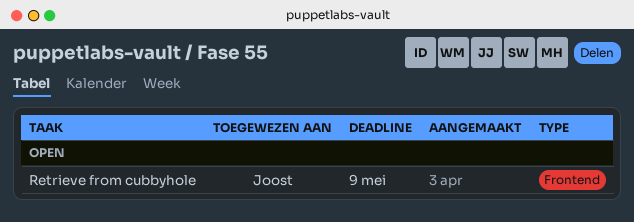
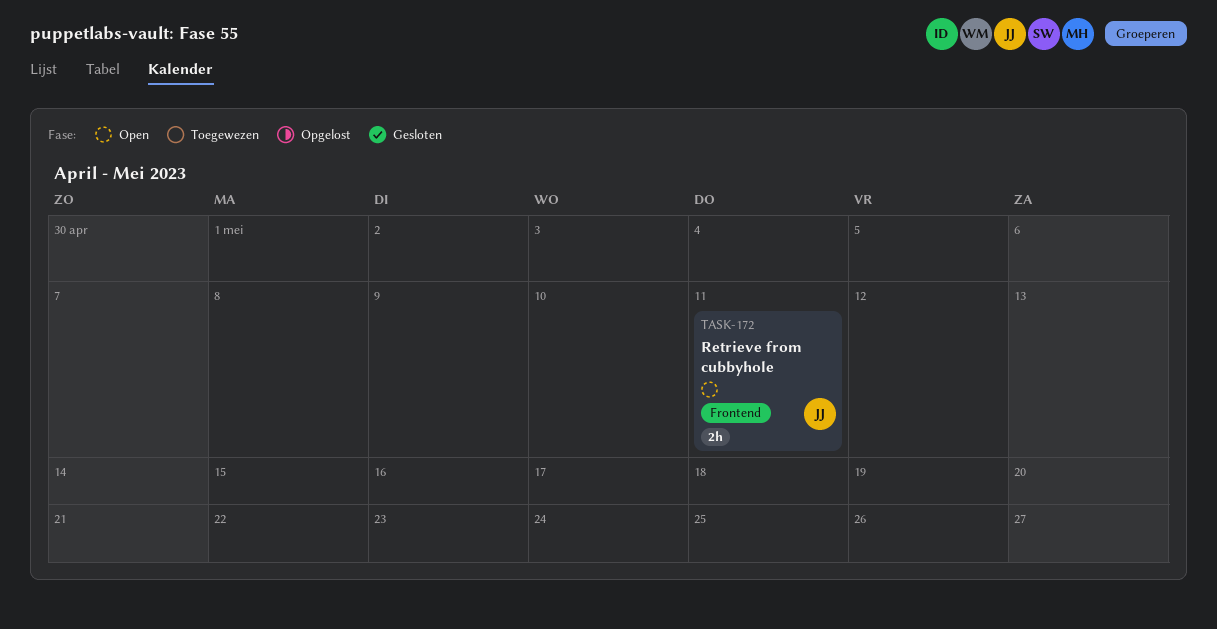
Retrieve from cubbyhole, due: May 9 -> May 11

